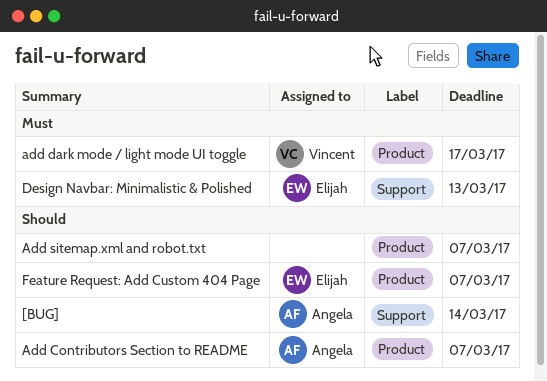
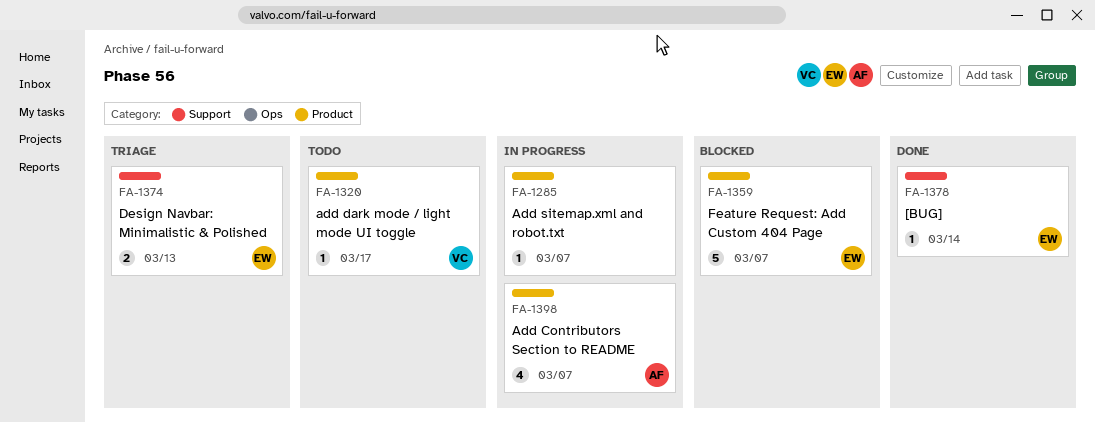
[BUG], owner: Angela -> Elijah

